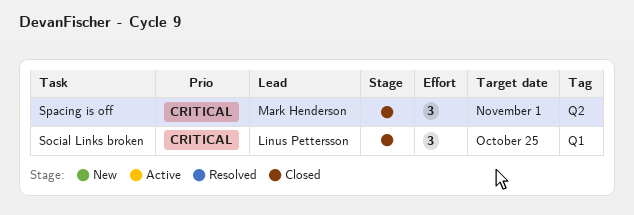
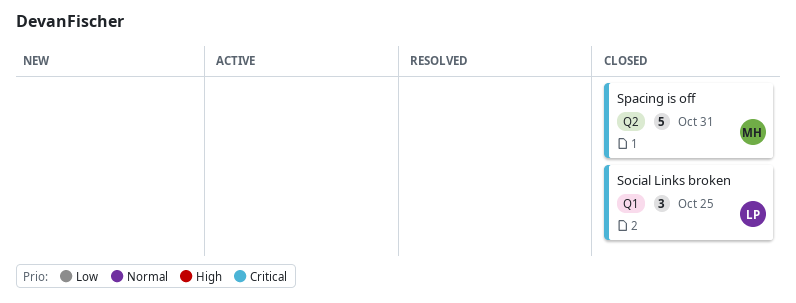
Spacing is off, estimate: 3 -> 5
Spacing is off, due: Nov 1 -> Oct 31

